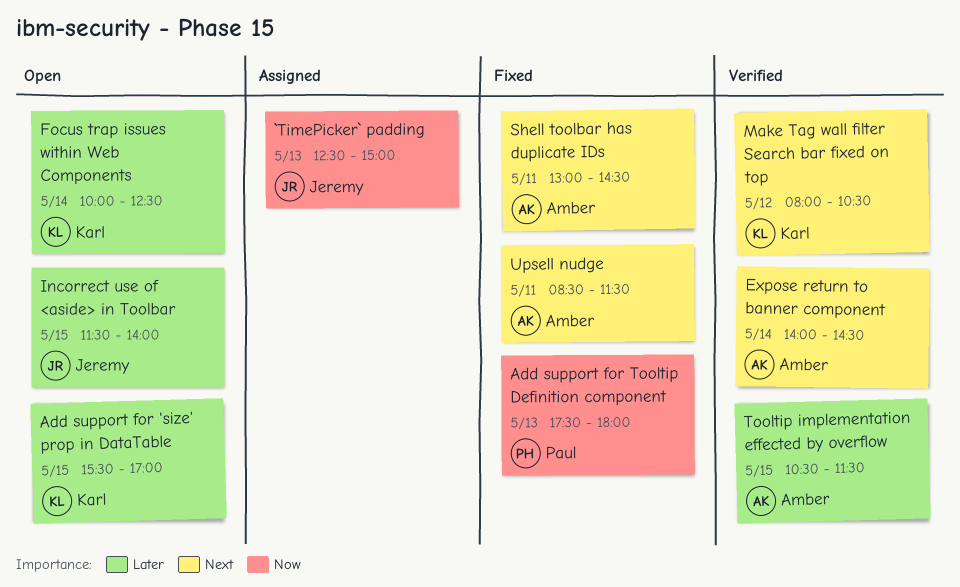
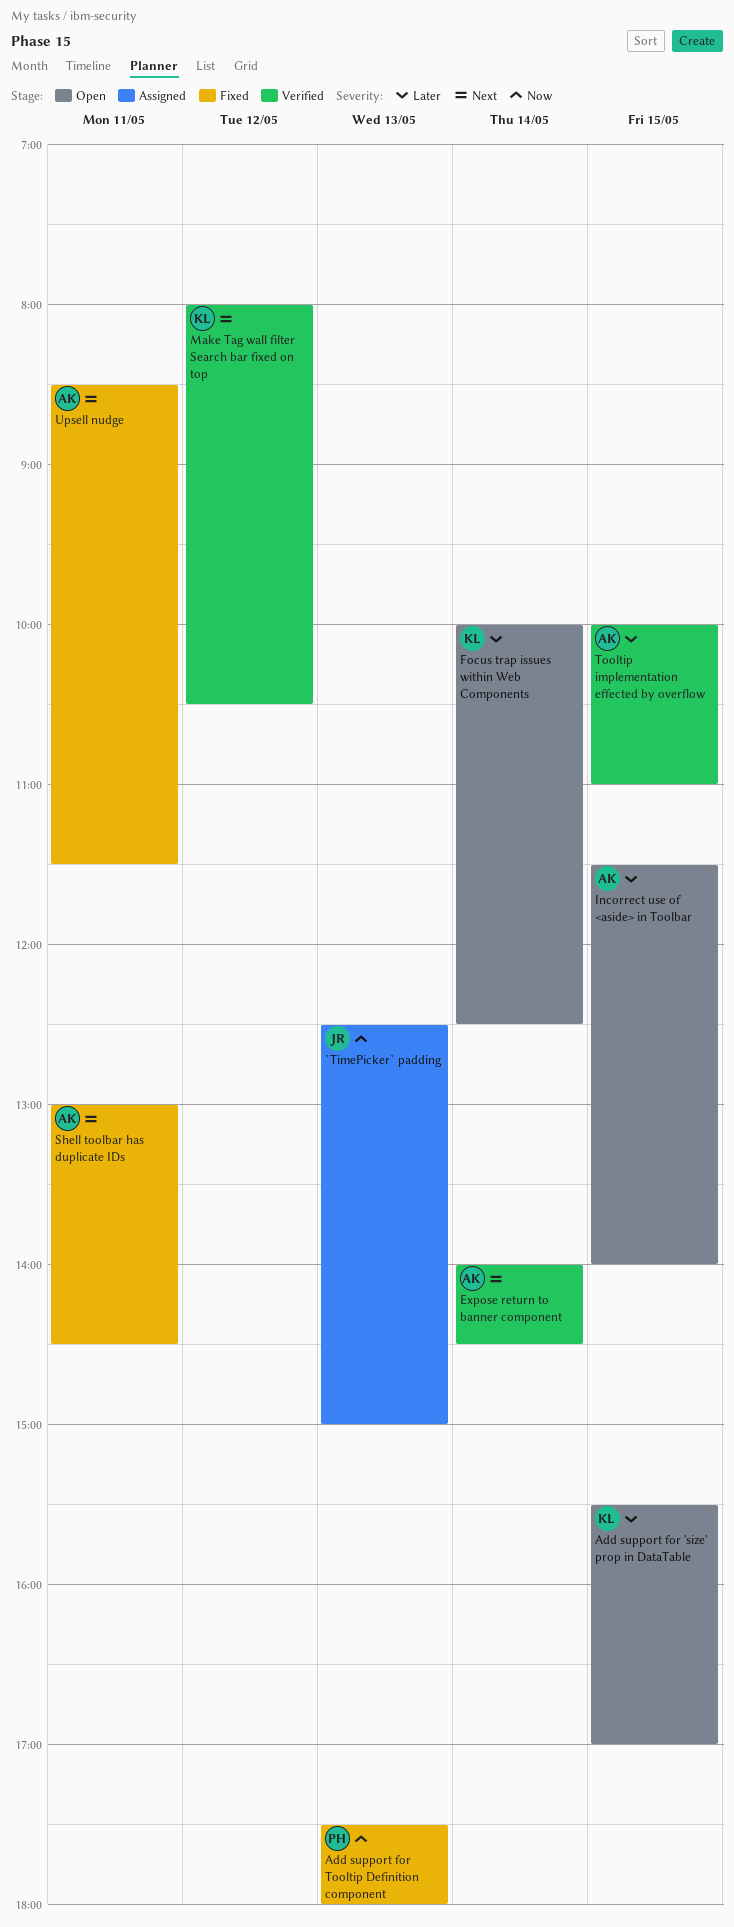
Incorrect use of <aside> in Toolbar, owner: Jeremy -> Amber
Tooltip implementation effected by overflow, begins: 10:30 -> 10:00
Tooltip implementation effected by overflow, ends: 11:30 -> 11:00

